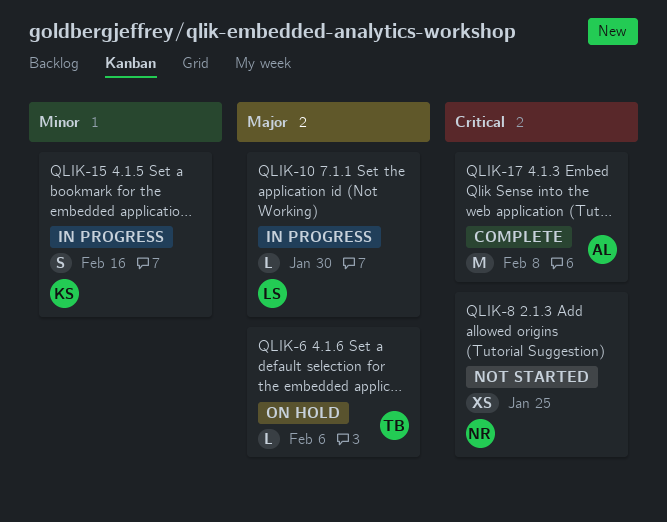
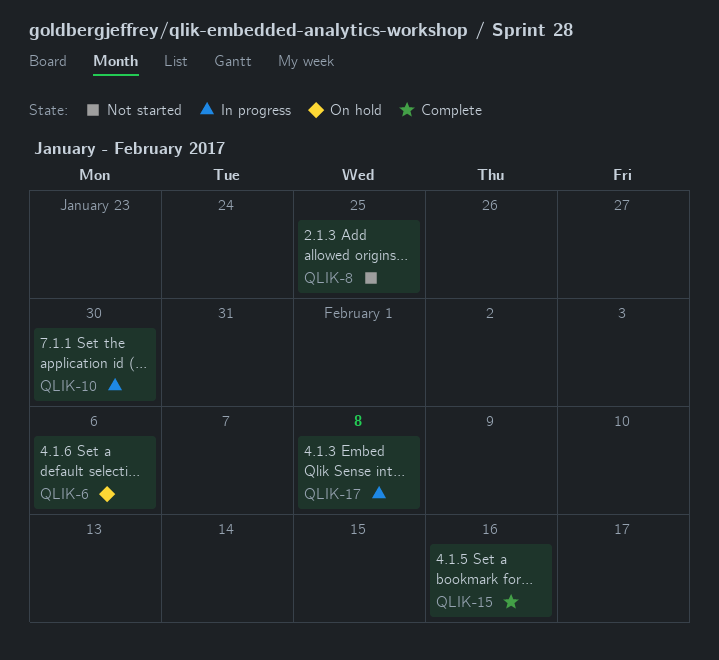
QLIK-15, status: In progress -> Complete
QLIK-17, status: Complete -> In progress

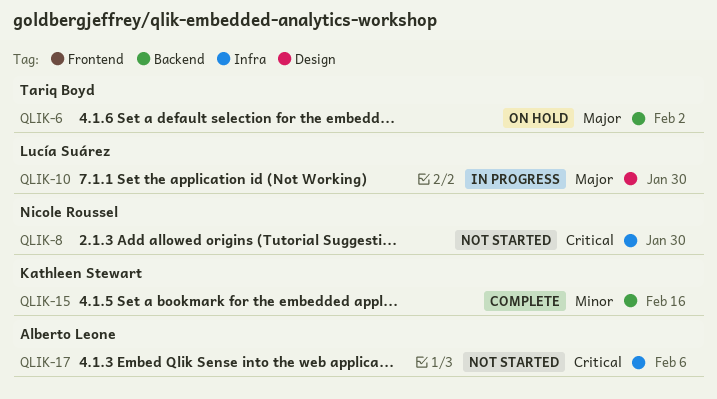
QLIK-6, due: Feb 6 -> Feb 2
QLIK-8, due: Jan 25 -> Jan 30
QLIK-17, status: In progress -> Not started
QLIK-17, due: Feb 8 -> Feb 6

